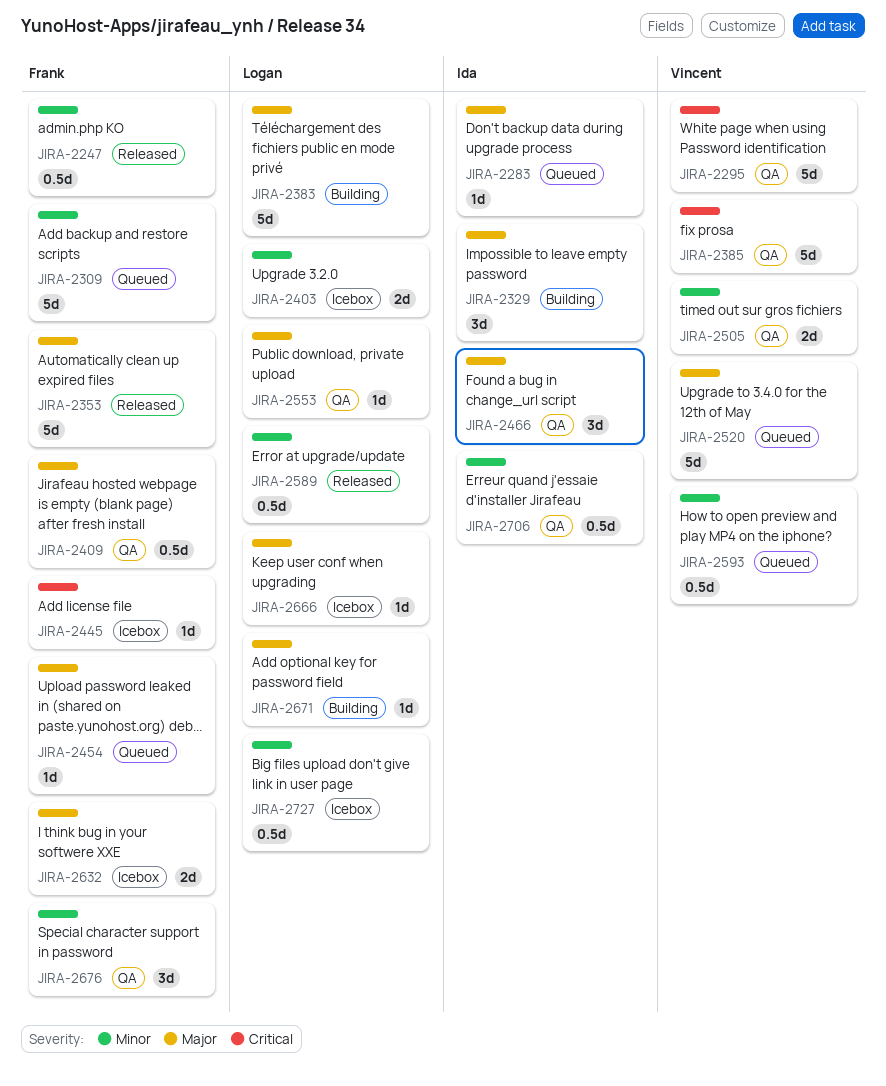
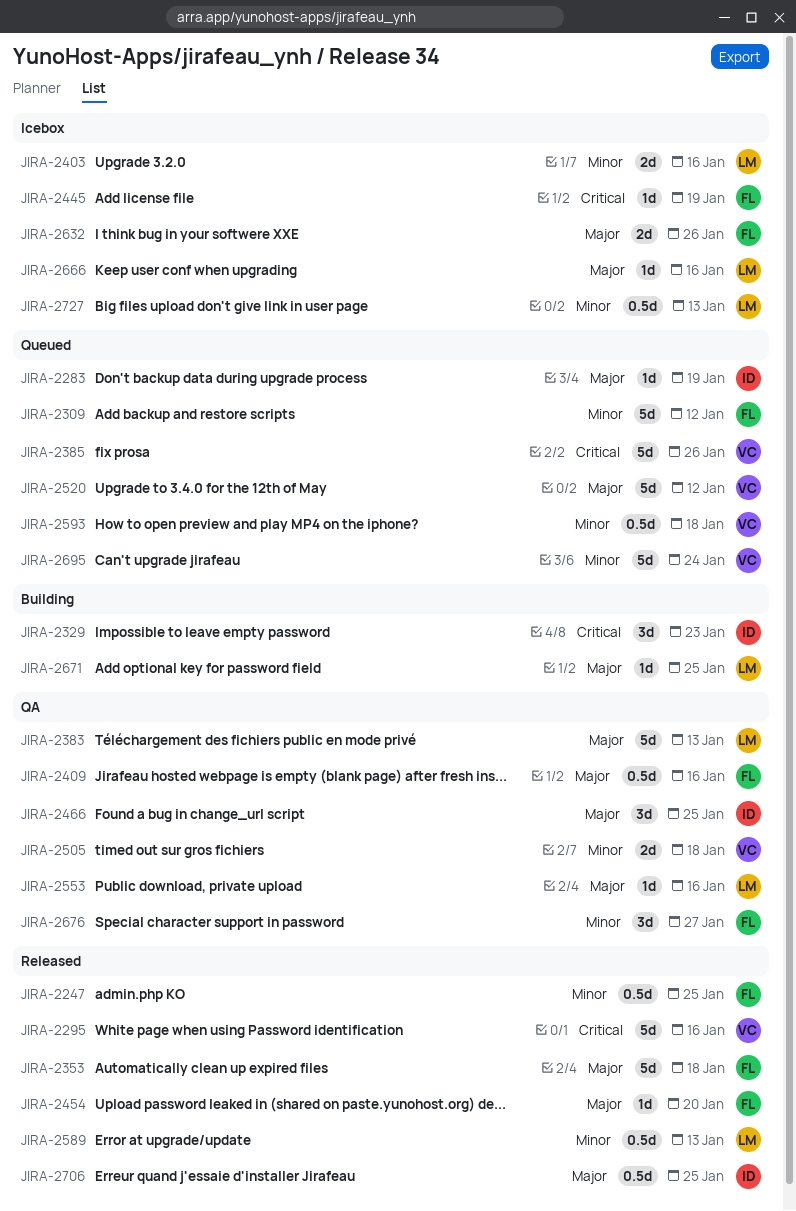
JIRA-2295, status: QA -> Released
JIRA-2329, priority: Major -> Critical
JIRA-2383, status: Building -> QA
JIRA-2385, status: QA -> Queued
JIRA-2454, status: Queued -> Released
JIRA-2695: none -> present
JIRA-2706, status: QA -> Released
JIRA-2706, priority: Minor -> Major

